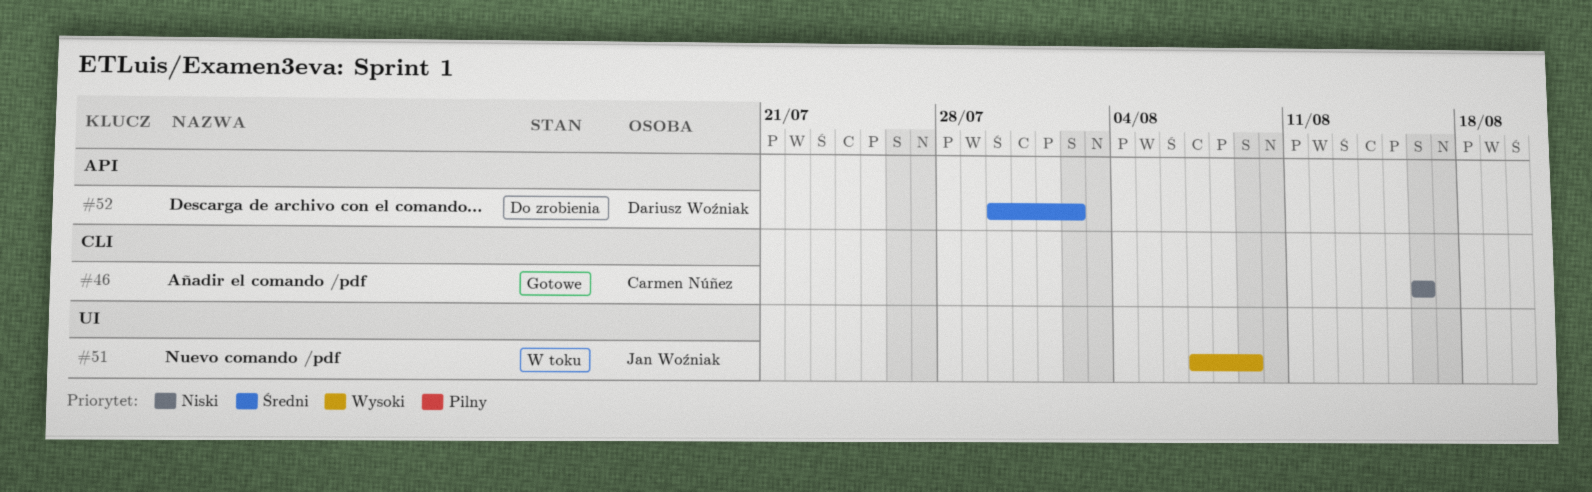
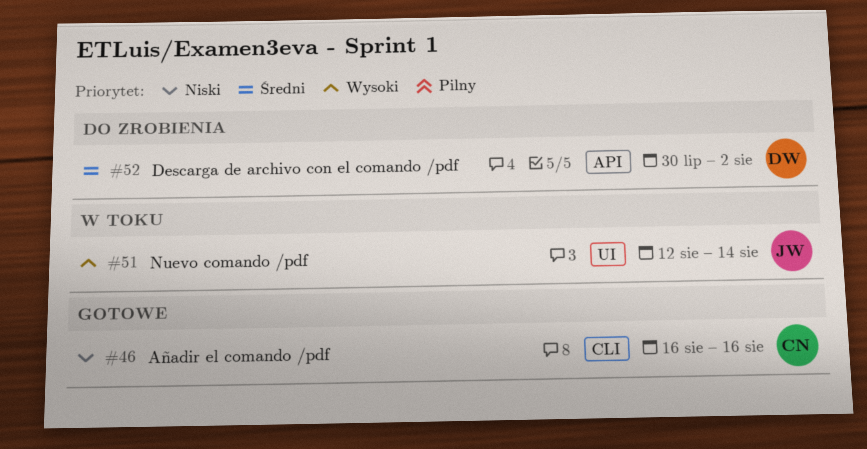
#51, start: Aug 7 -> Aug 12
#51, due: Aug 9 -> Aug 14

